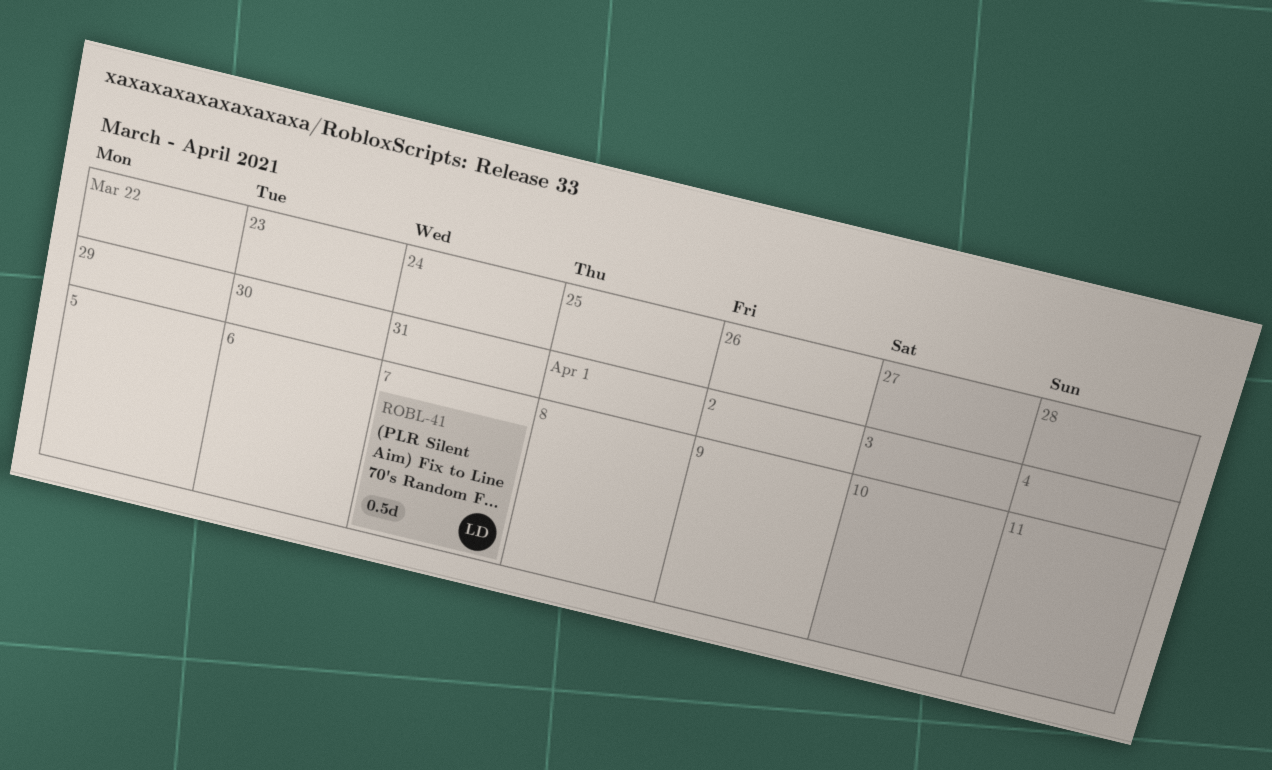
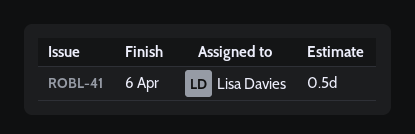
ROBL-41, due: Apr 7 -> Apr 6

